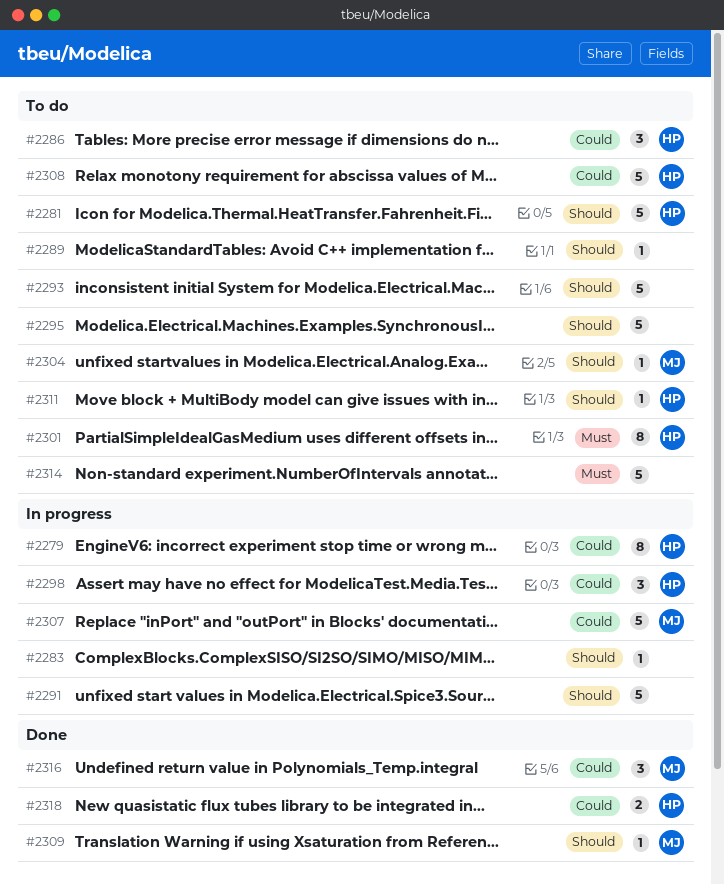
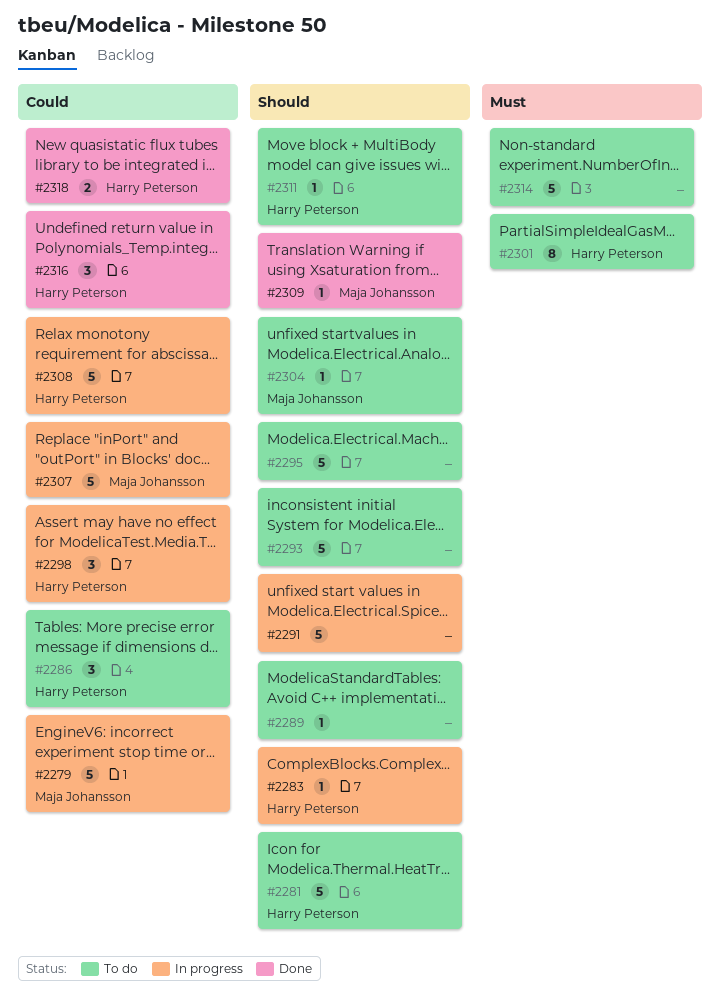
#2279, owner: Harry Peterson -> Maja Johansson
#2279, estimate: 8 -> 5
#2283, owner: none -> Harry Peterson
#2308, status: To do -> In progress
#2316, owner: Maja Johansson -> Harry Peterson

